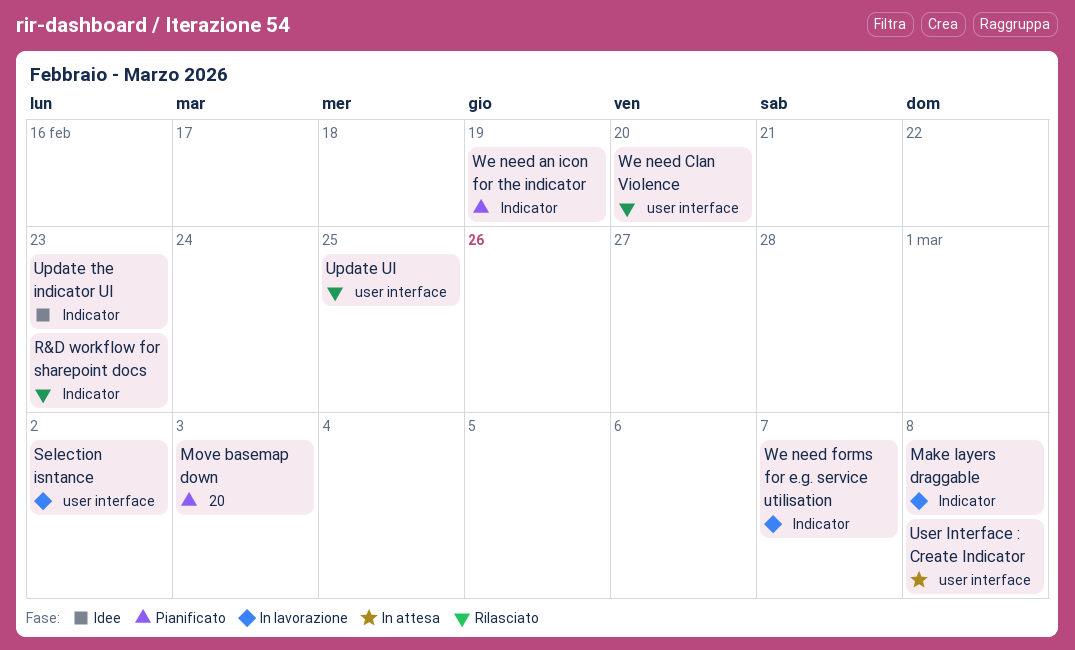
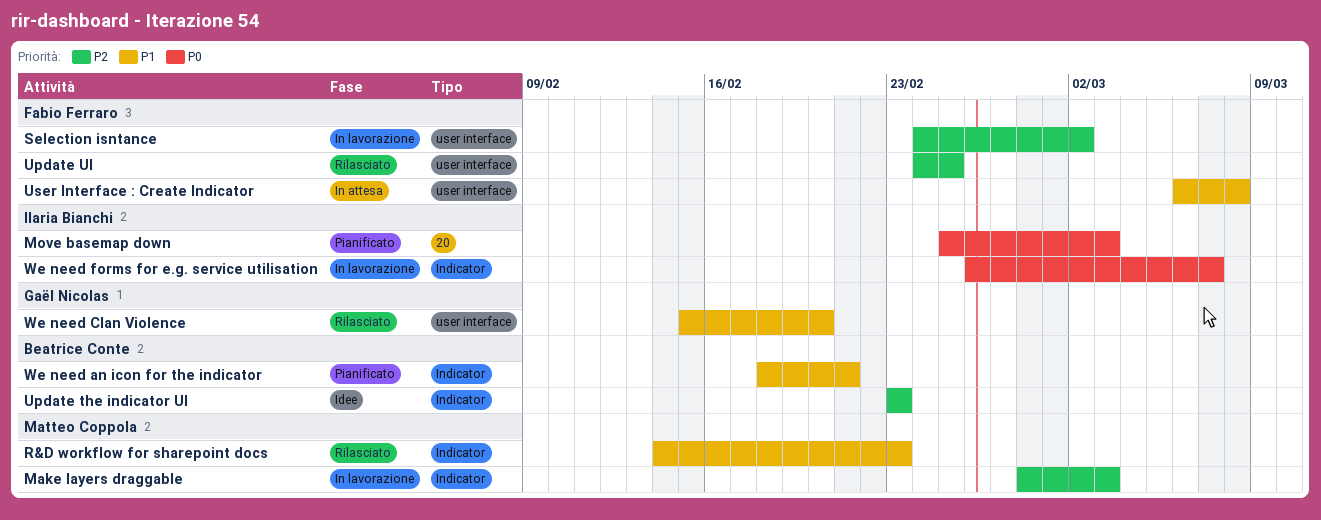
Make layers draggable, due: Mar 8 -> Mar 3
We need an icon for the indicator, due: Feb 19 -> Feb 21

